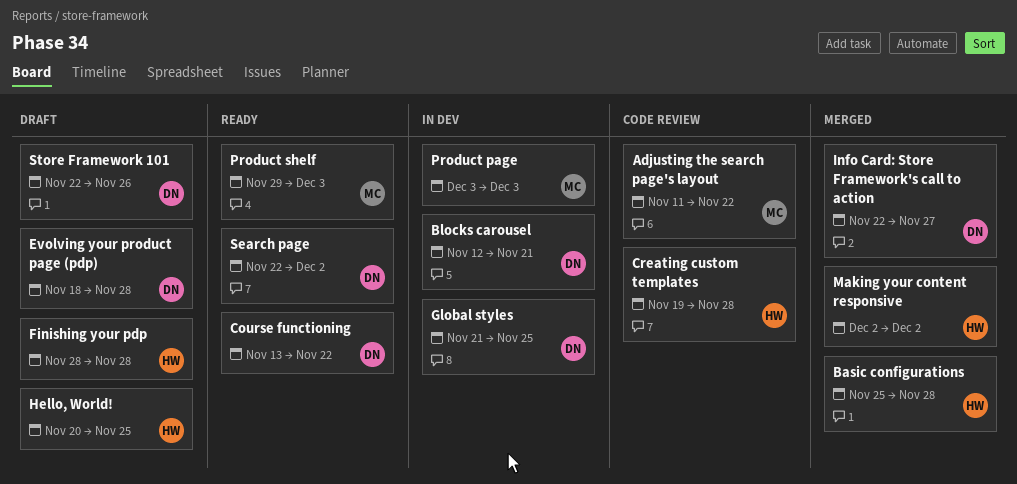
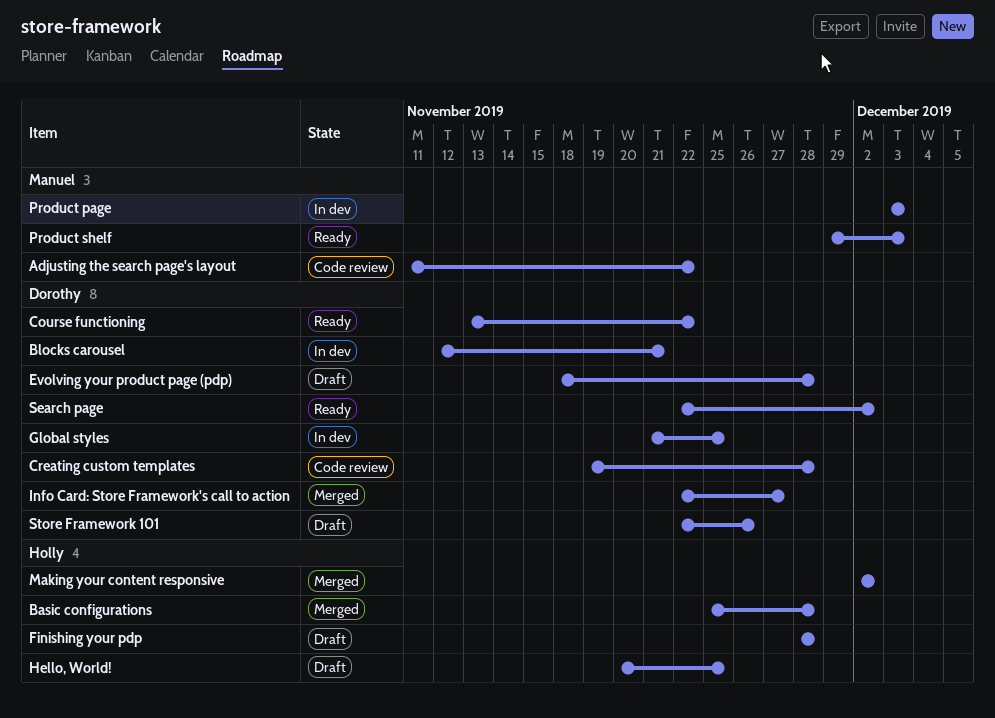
Creating custom templates, owner: Holly -> Dorothy

